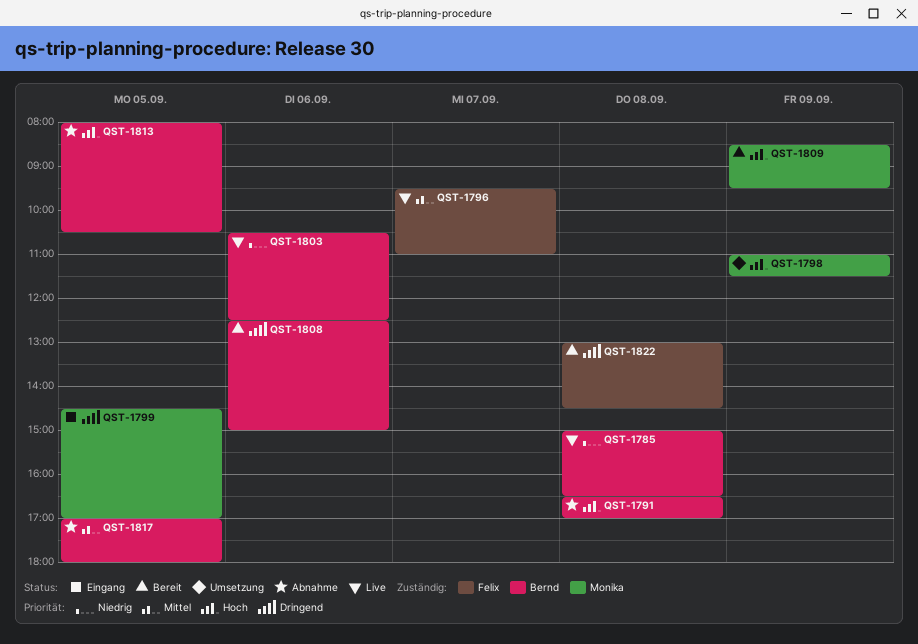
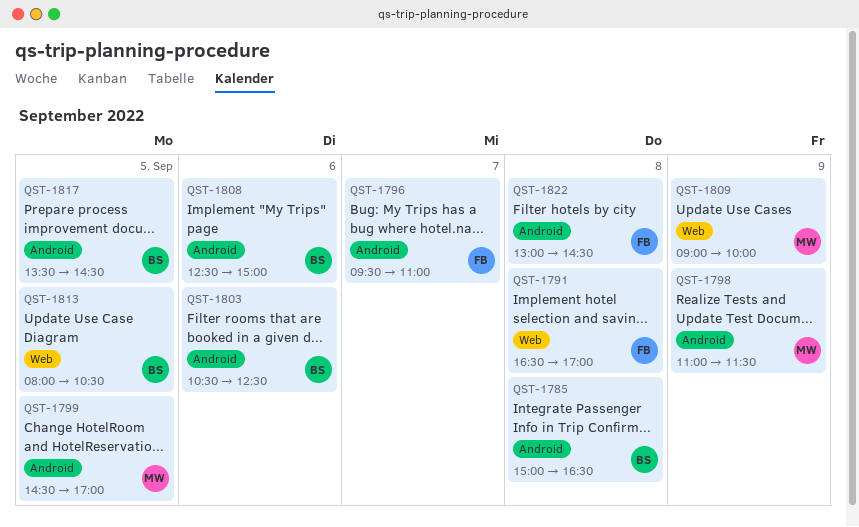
QST-1791, owner: Bernd -> Felix
QST-1809, begins: 08:30 -> 09:00
QST-1809, ends: 09:30 -> 10:00
QST-1817, begins: 17:00 -> 13:30
QST-1817, ends: 18:00 -> 14:30

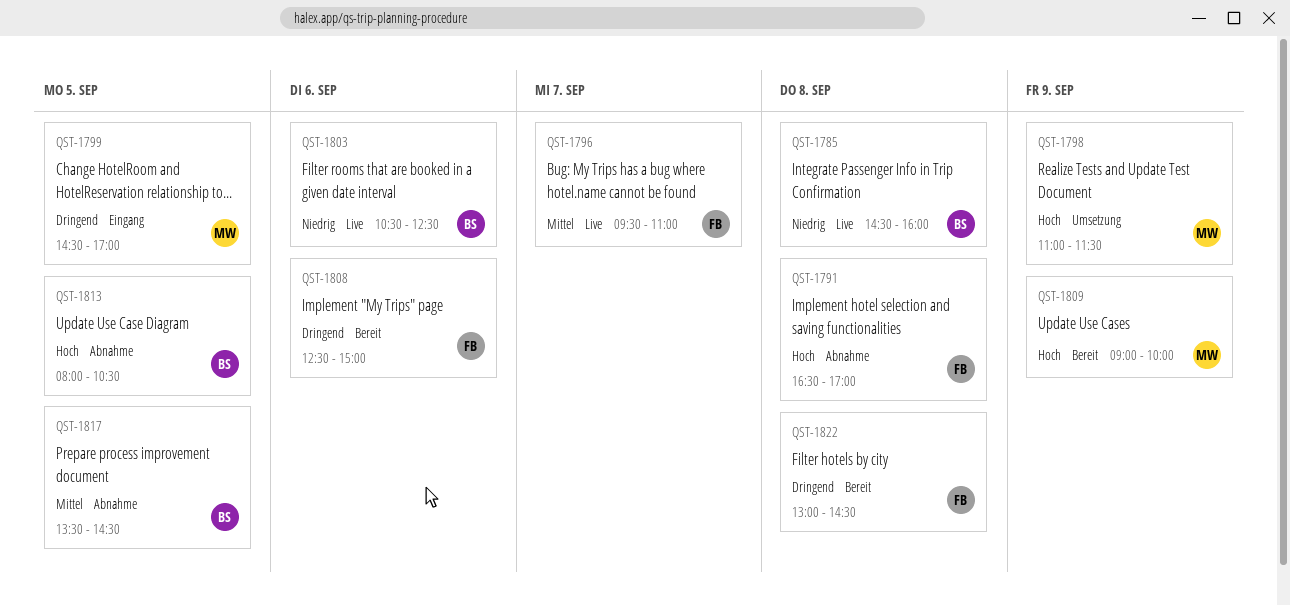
QST-1785, begins: 15:00 -> 14:30
QST-1785, ends: 16:30 -> 16:00
QST-1808, owner: BS -> FB

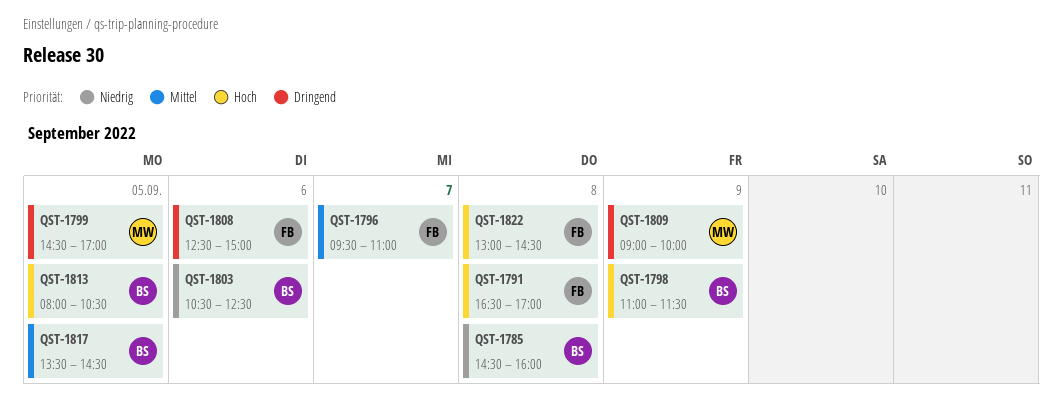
QST-1798, owner: MW -> BS
QST-1809, priority: Hoch -> Dringend
QST-1822, priority: Dringend -> Hoch

